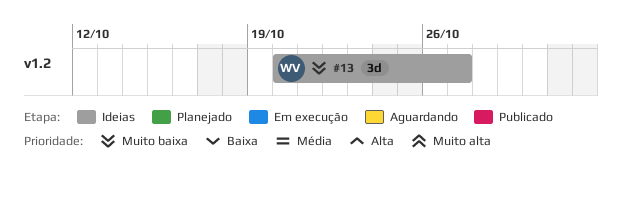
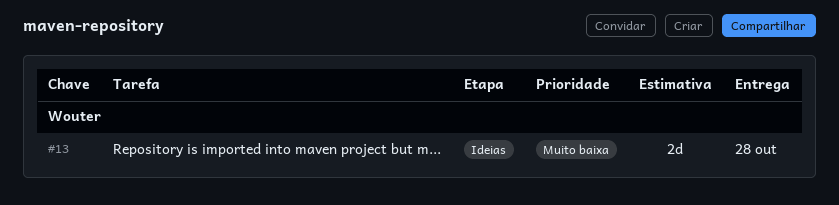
#13, estimate: 3d -> 2d
#13, due: Oct 27 -> Oct 28

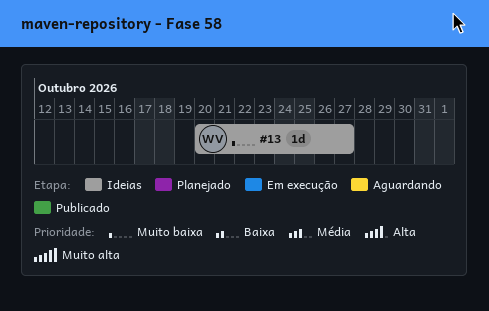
#13, estimate: 2d -> 1d
#13, due: Oct 28 -> Oct 27

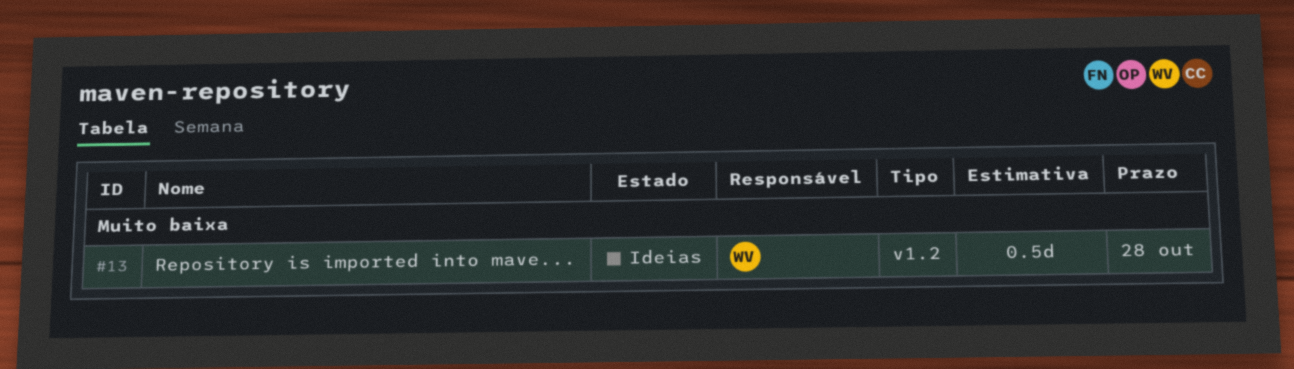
#13, estimate: 1d -> 0.5d
#13, due: Oct 27 -> Oct 28

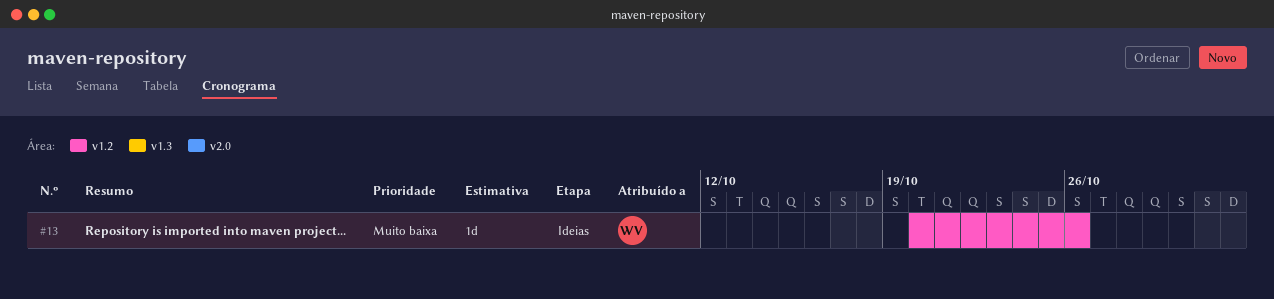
#13, estimate: 0.5d -> 1d
#13, due: Oct 28 -> Oct 26

